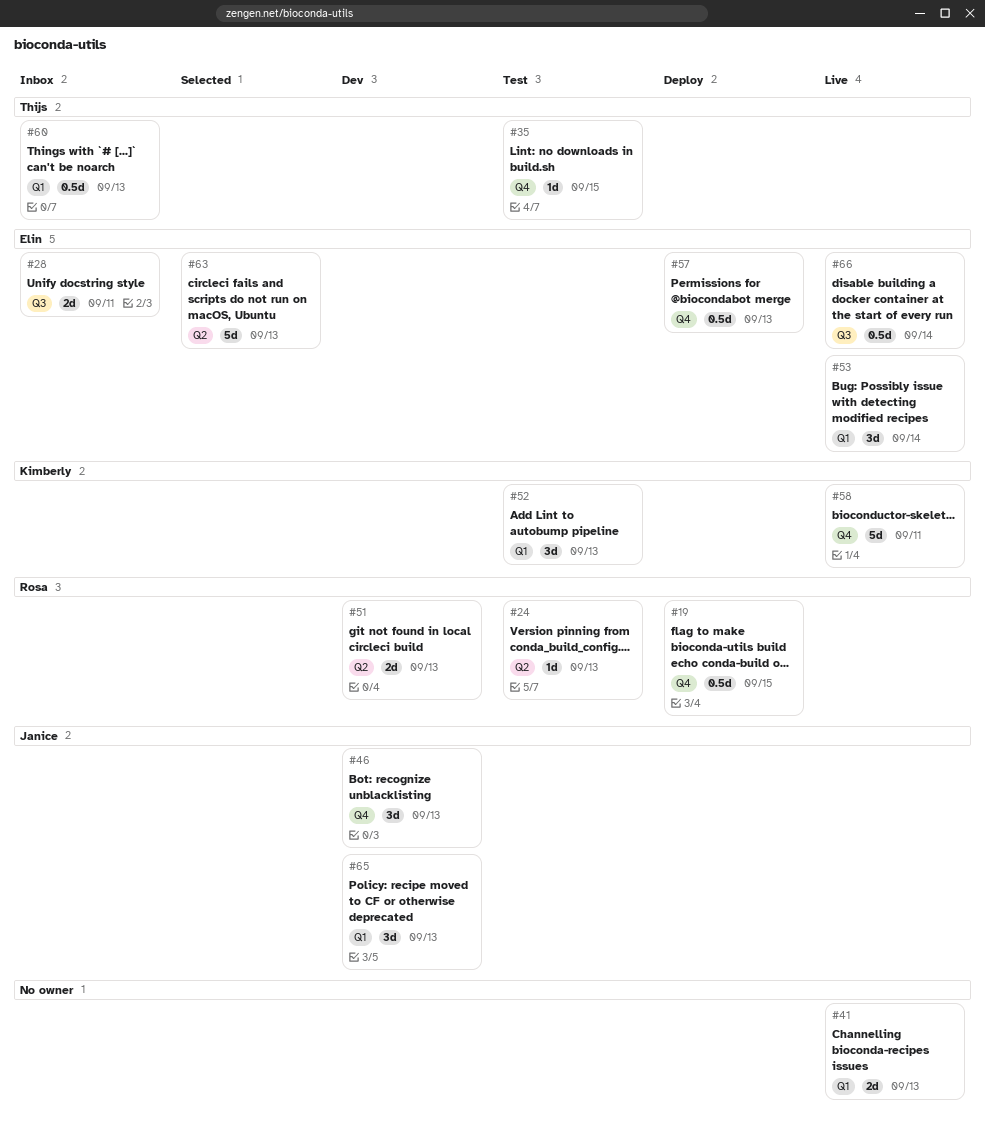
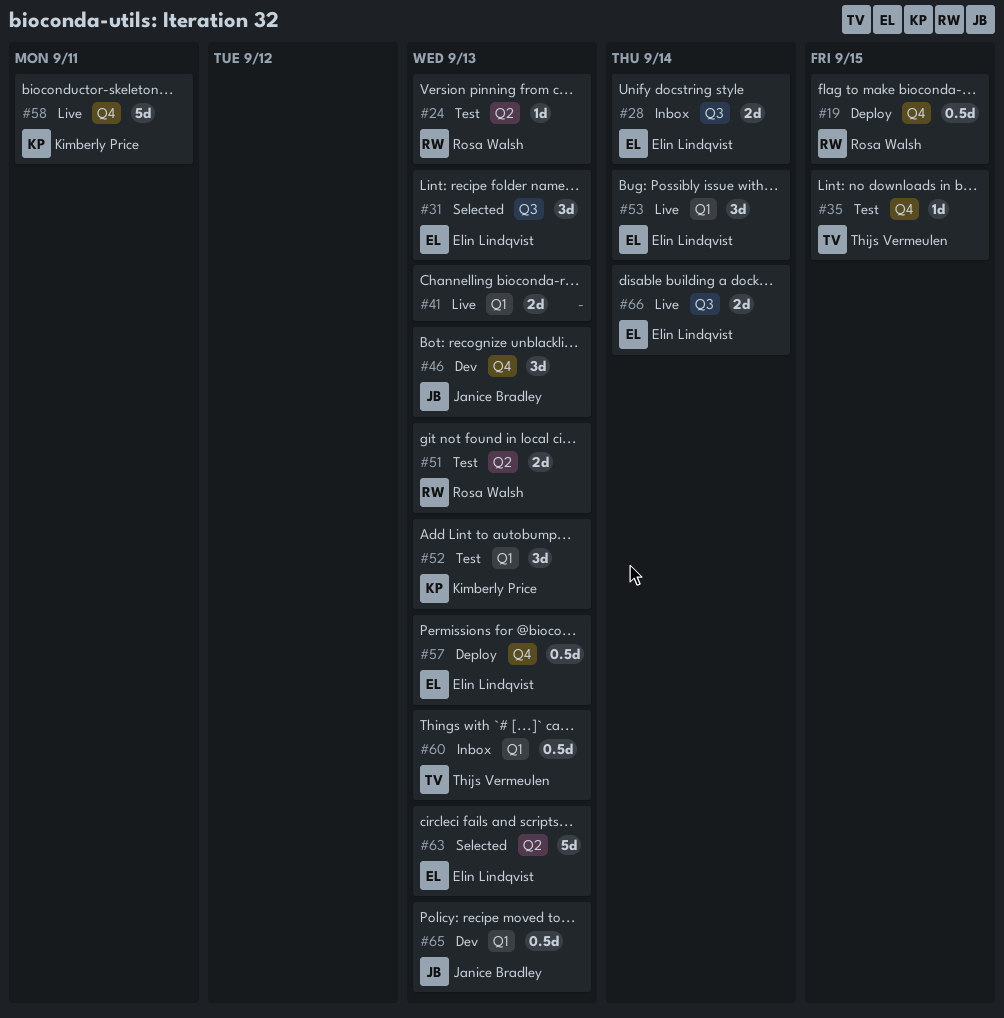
#28, due: Sep 11 -> Sep 14
#31: none -> present
#51, status: Dev -> Test
#65, estimate: 3d -> 0.5d
#66, estimate: 0.5d -> 2d

